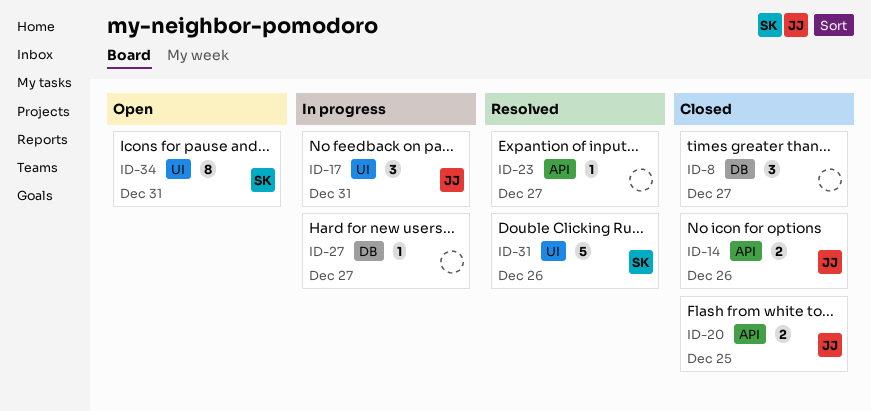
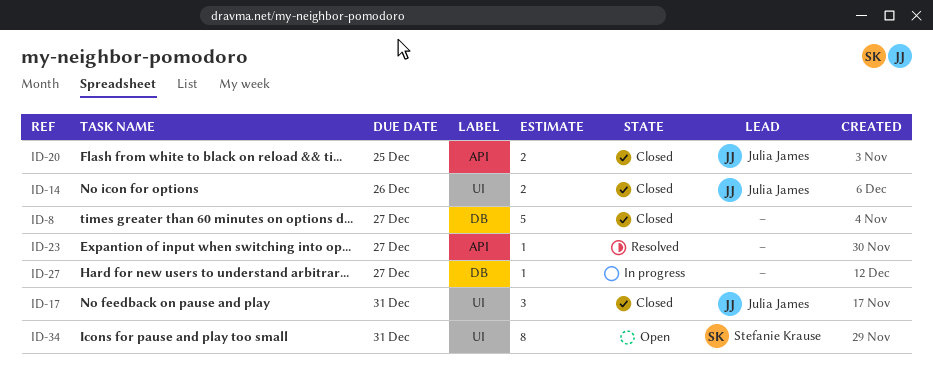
ID-8, estimate: 3 -> 5
ID-14, label: API -> UI
ID-17, status: In progress -> Closed
ID-31: present -> none

